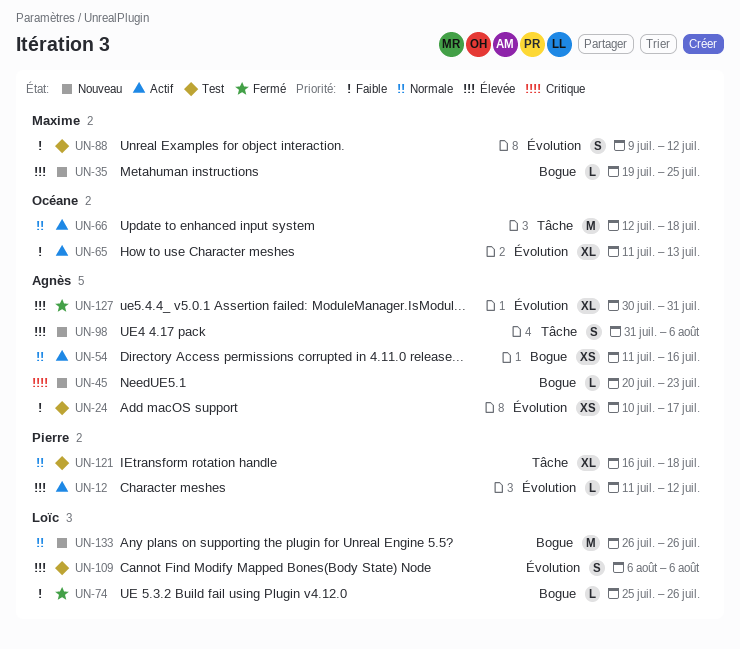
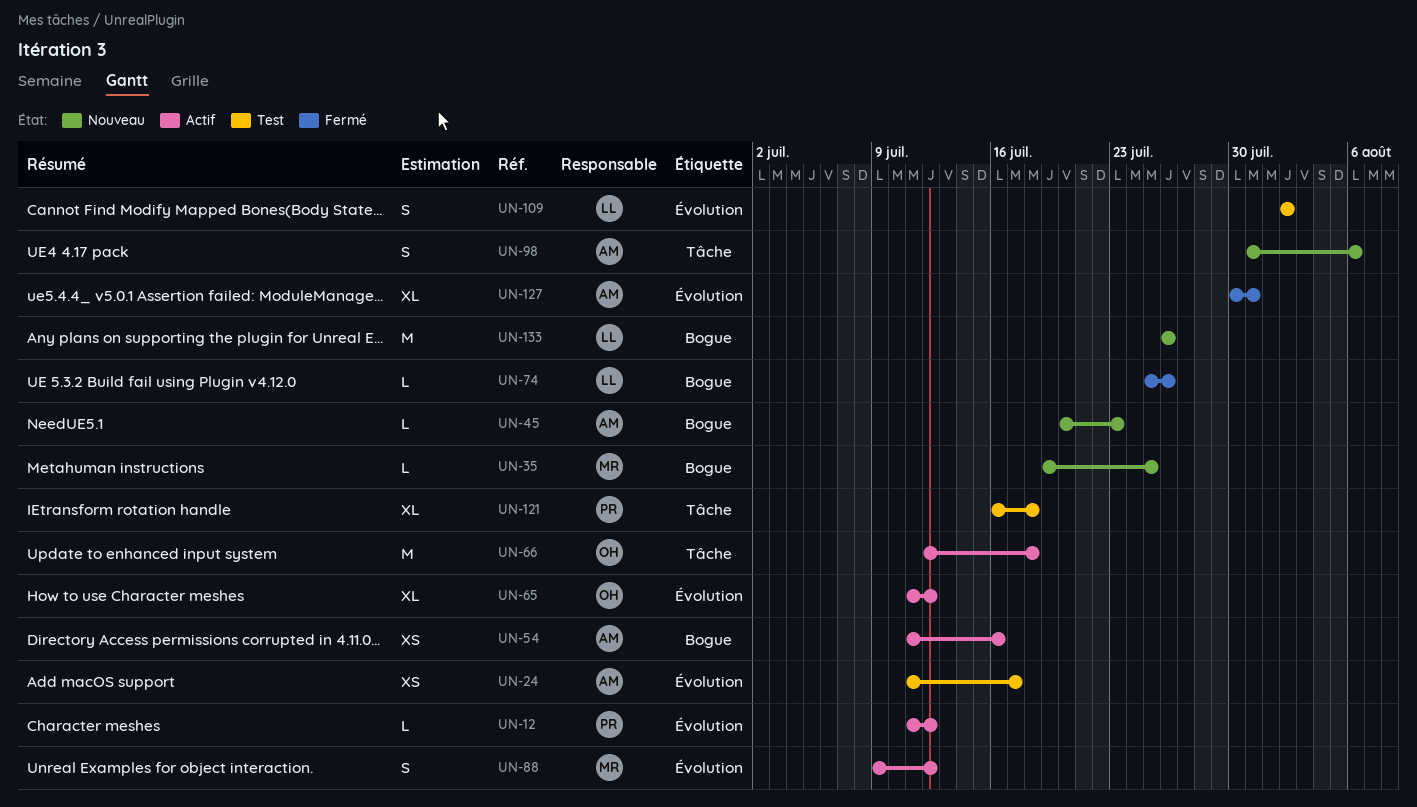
UN-24, start: Jul 10 -> Jul 11
UN-65, due: Jul 13 -> Jul 12
UN-88, status: Test -> Actif
UN-109, start: Aug 6 -> Aug 2
UN-109, due: Aug 6 -> Aug 2

